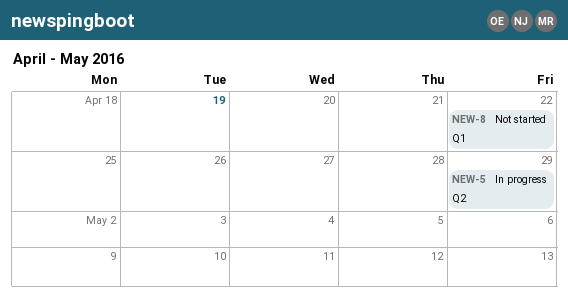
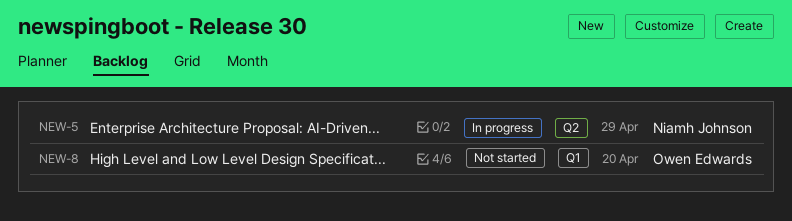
NEW-8, due: Apr 22 -> Apr 20

